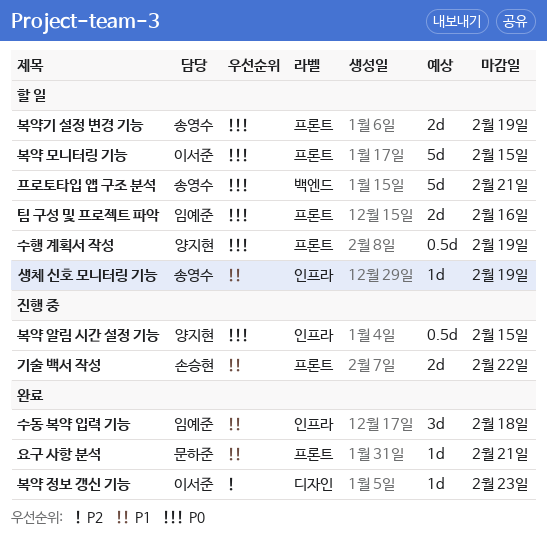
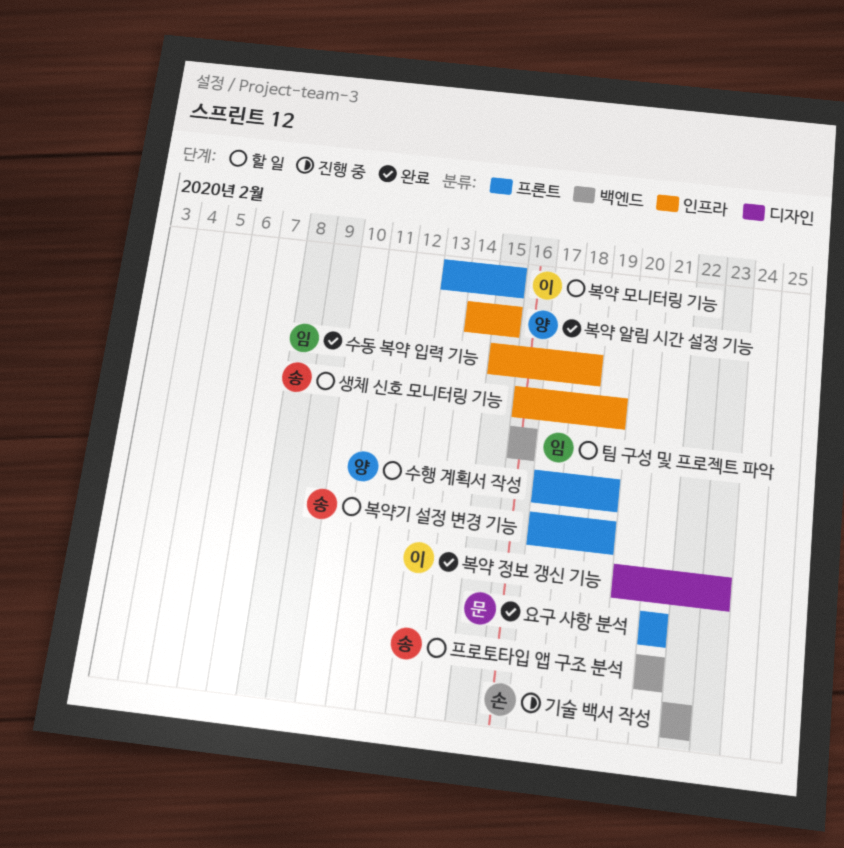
기술 백서 작성, label: 프론트 -> 백엔드
복약 알림 시간 설정 기능, status: 진행 중 -> 완료
팀 구성 및 프로젝트 파악, label: 프론트 -> 백엔드

